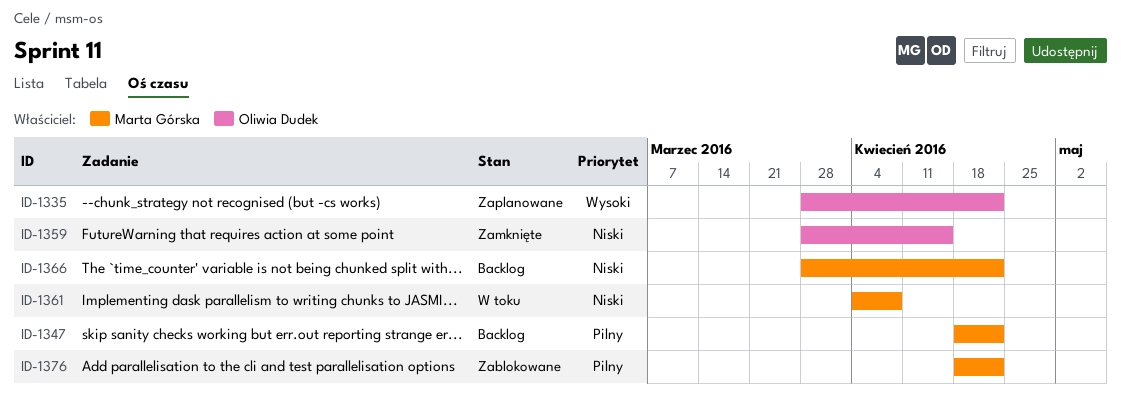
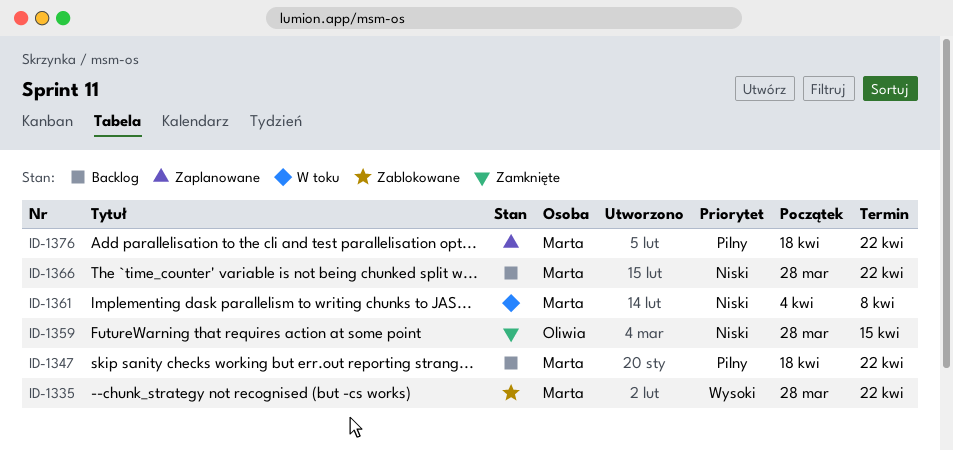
ID-1335, status: Zaplanowane -> Zablokowane
ID-1335, owner: Oliwia Dudek -> Marta Górska
ID-1376, status: Zablokowane -> Zaplanowane

